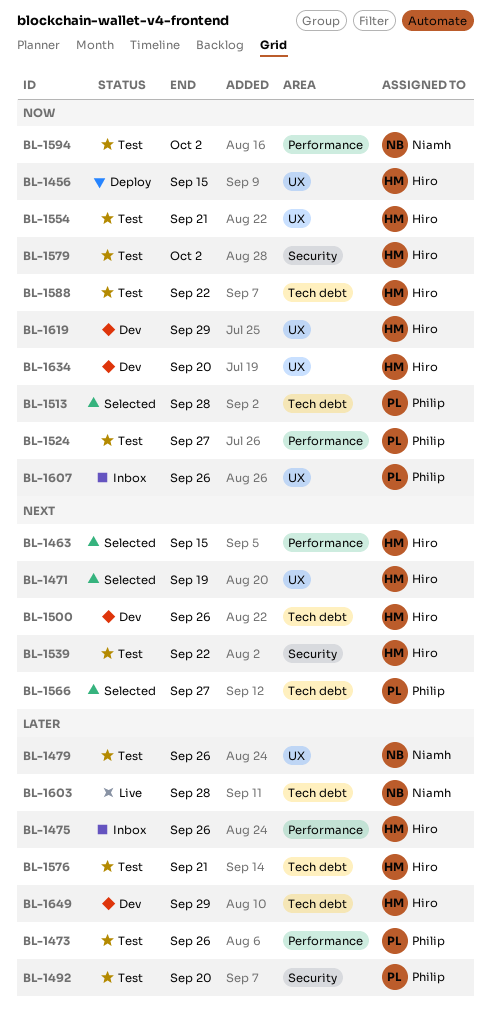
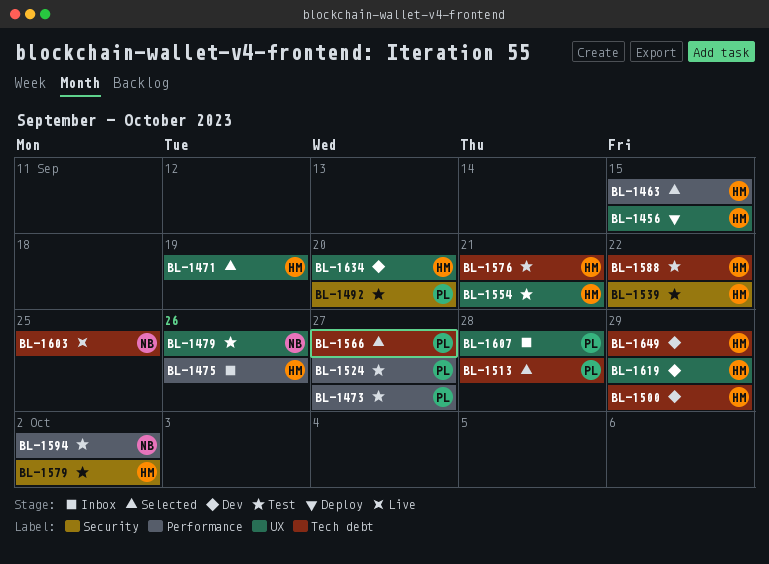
BL-1473, due: Sep 26 -> Sep 27
BL-1500, due: Sep 26 -> Sep 29
BL-1603, due: Sep 28 -> Sep 25
BL-1607, due: Sep 26 -> Sep 28

